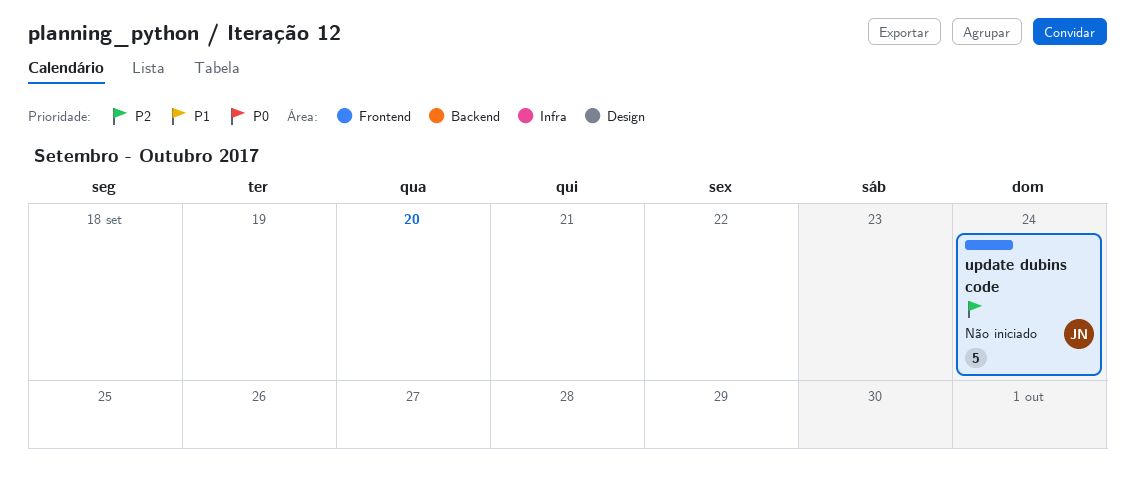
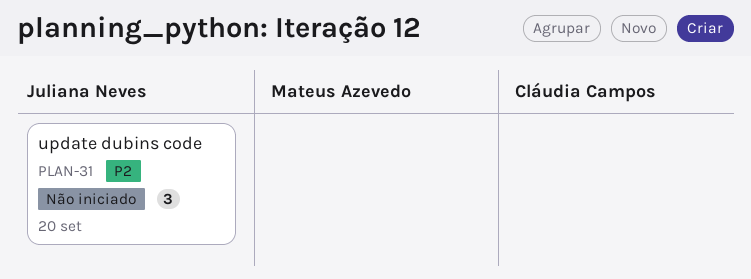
update dubins code, estimate: 5 -> 3
update dubins code, due: Sep 24 -> Sep 20

